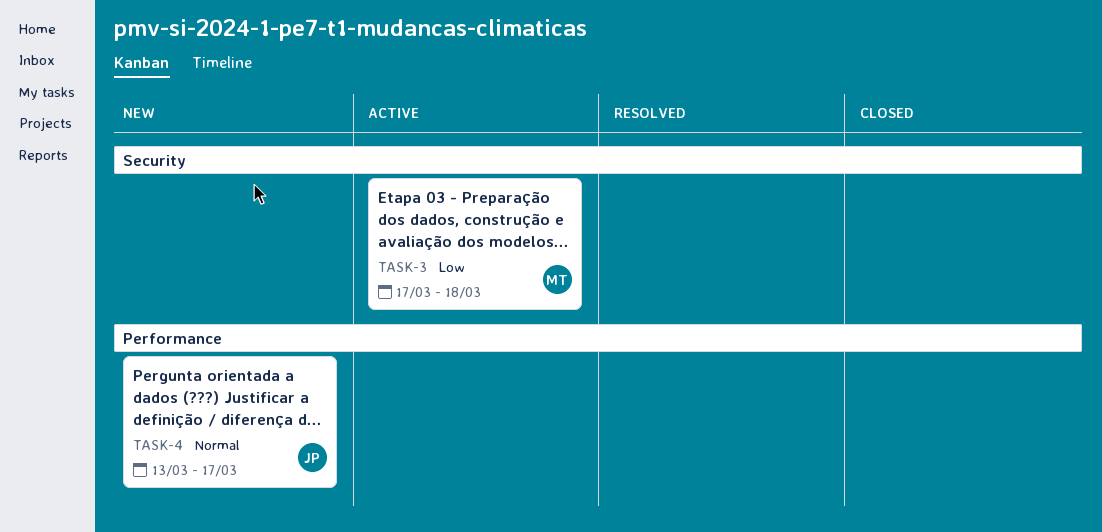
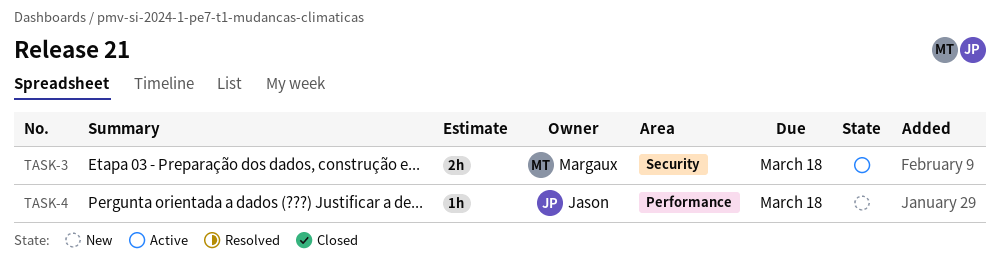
TASK-4, due: Mar 17 -> Mar 18

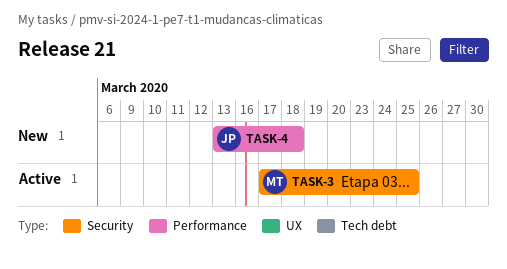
TASK-3, due: Mar 18 -> Mar 25

